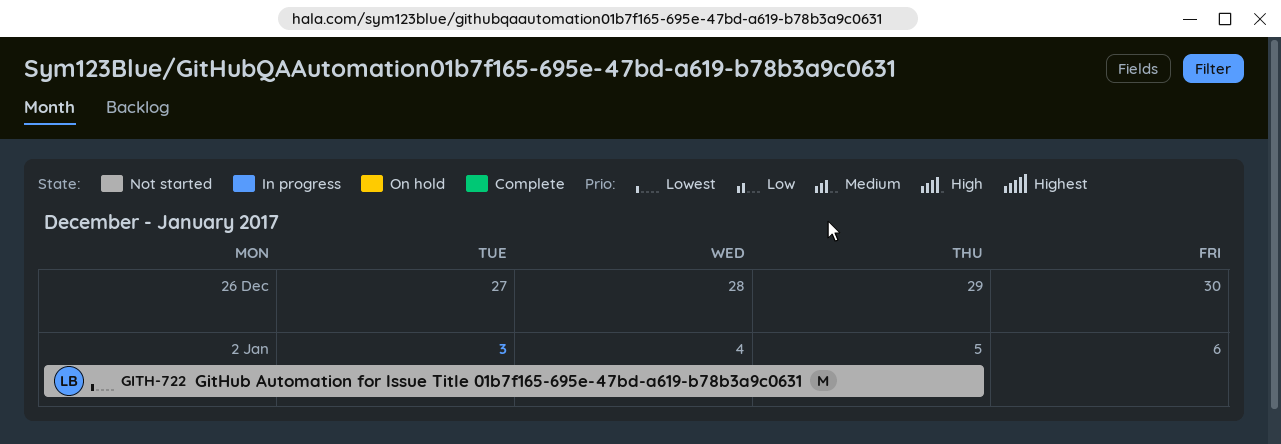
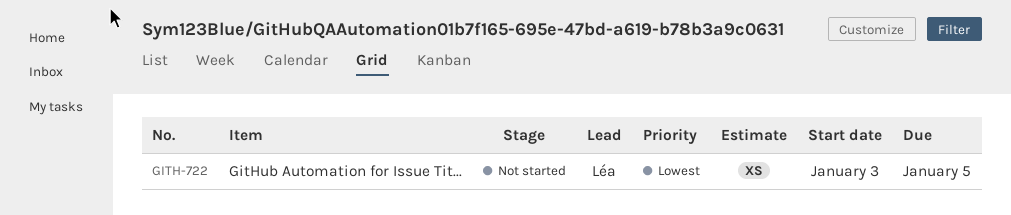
GITH-722, estimate: M -> XS
GITH-722, start: Jan 2 -> Jan 3

